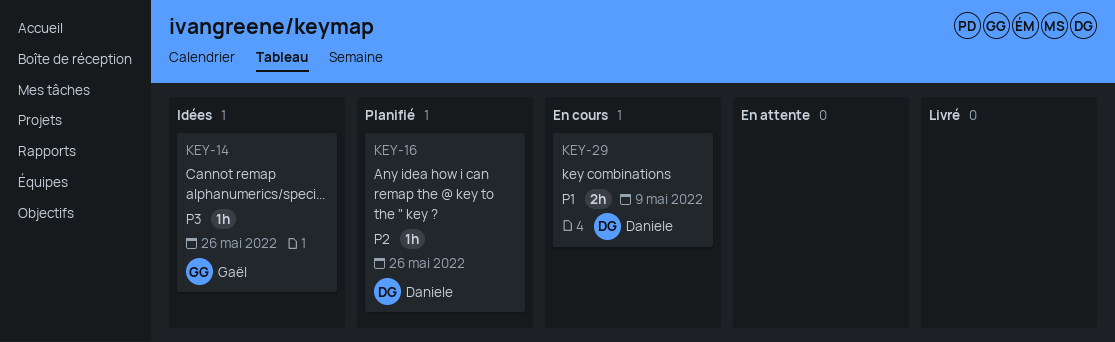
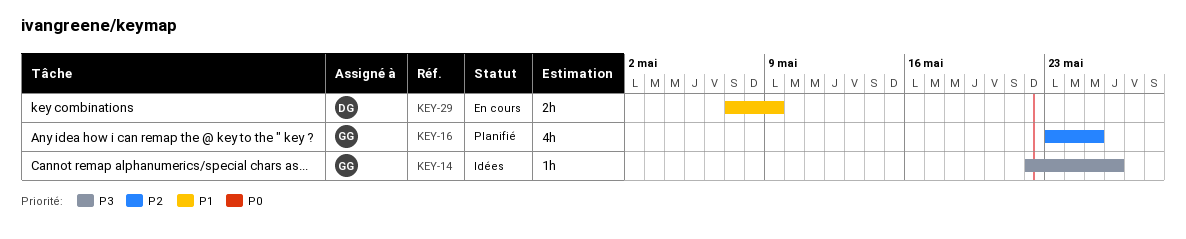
KEY-16, owner: Daniele -> Gaël
KEY-16, estimate: 1h -> 4h
KEY-16, due: May 26 -> May 25

